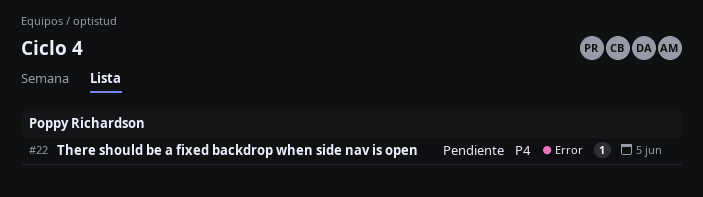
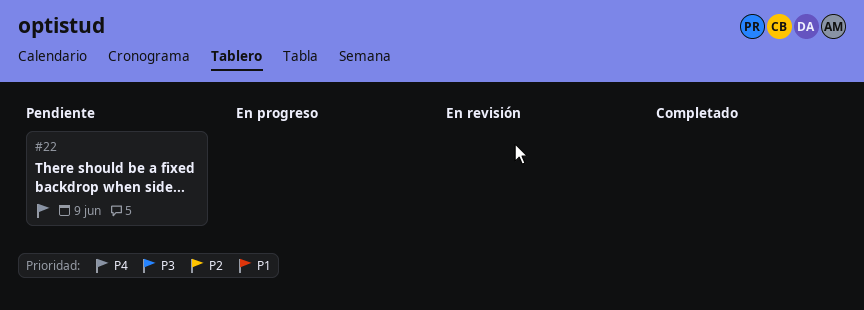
#22, due: Jun 5 -> Jun 9

